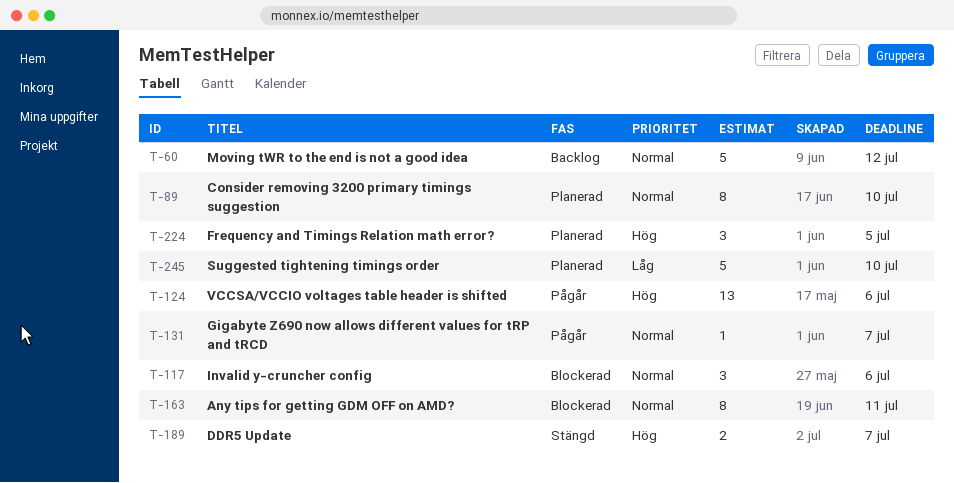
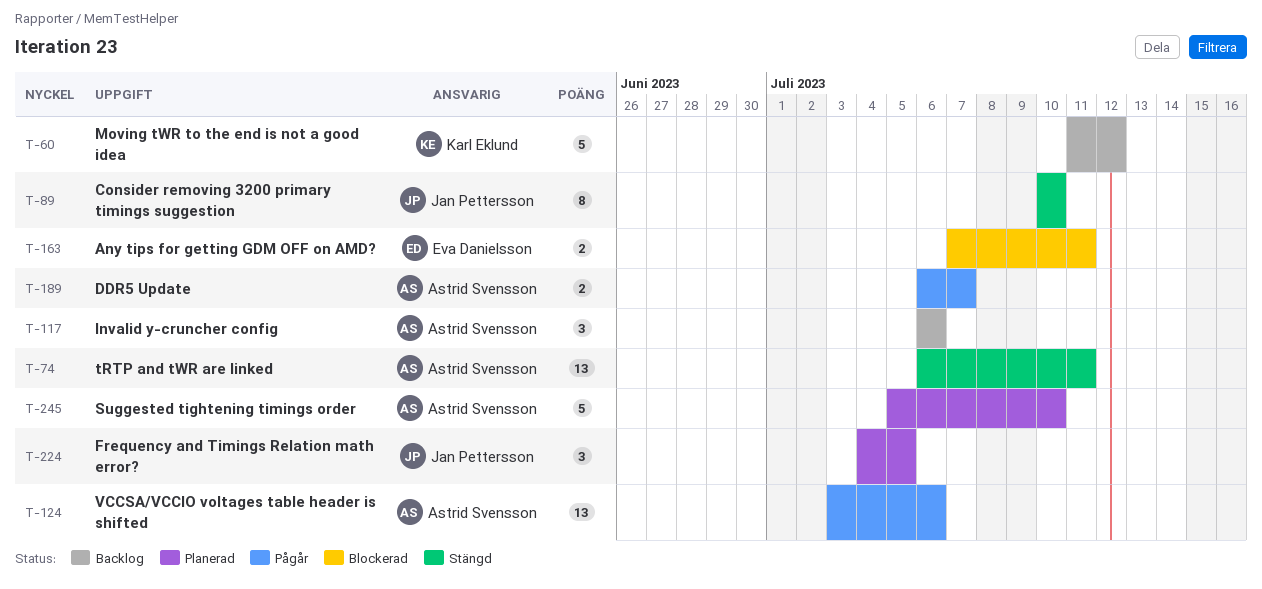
T-74: none -> present
T-89, status: Planerad -> Stängd
T-117, status: Blockerad -> Backlog
T-131: present -> none
T-163, estimate: 8 -> 2
T-189, status: Stängd -> Pågår

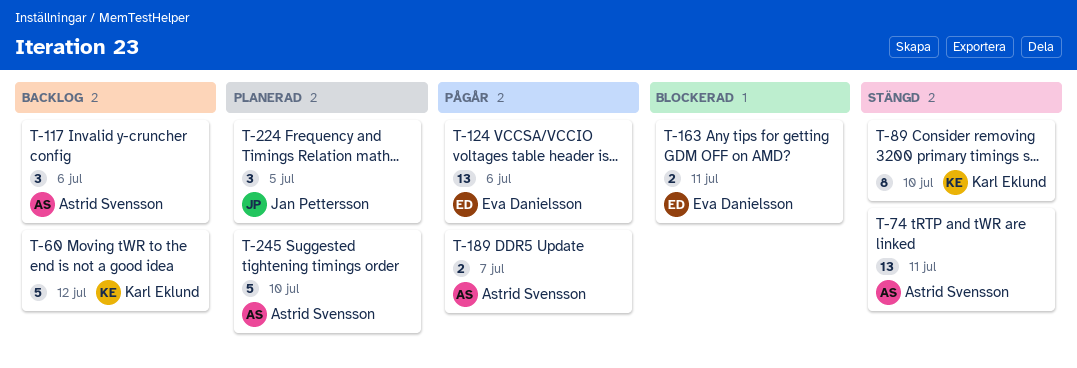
T-89, owner: Jan Pettersson -> Karl Eklund
T-124, owner: Astrid Svensson -> Eva Danielsson

